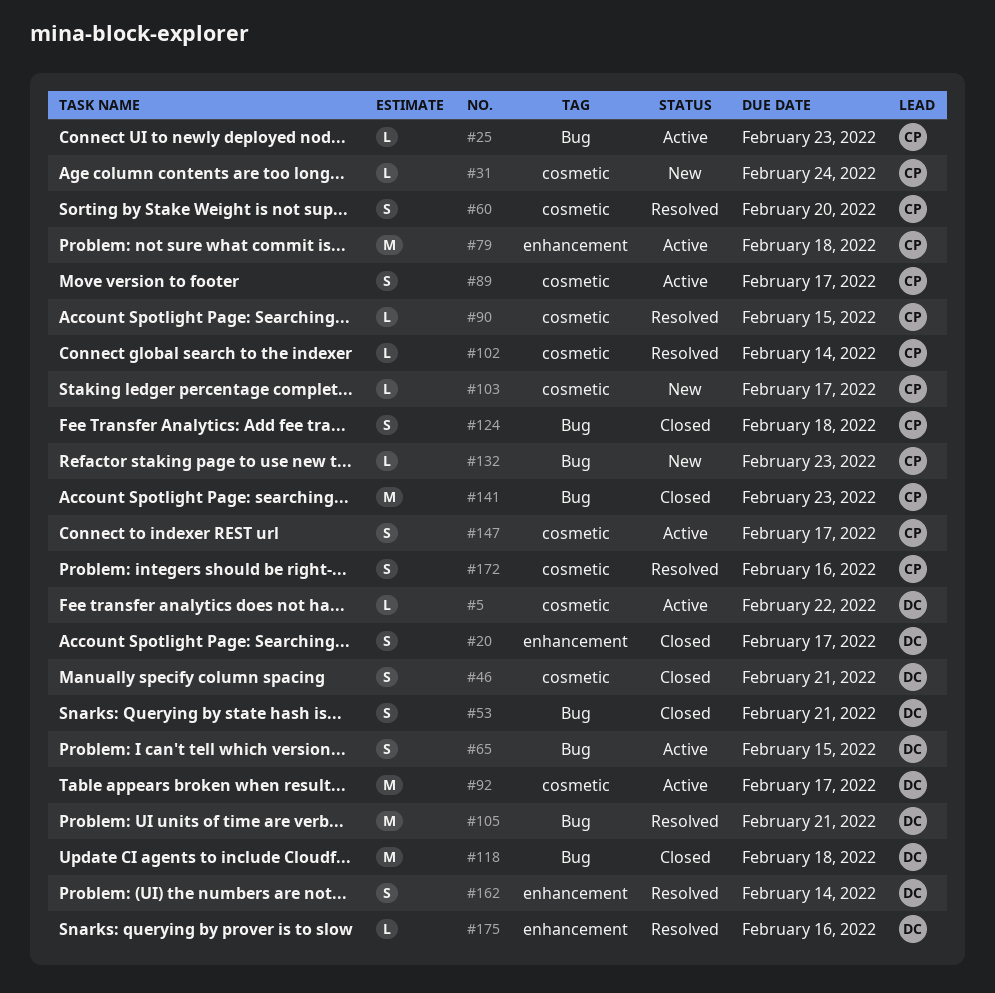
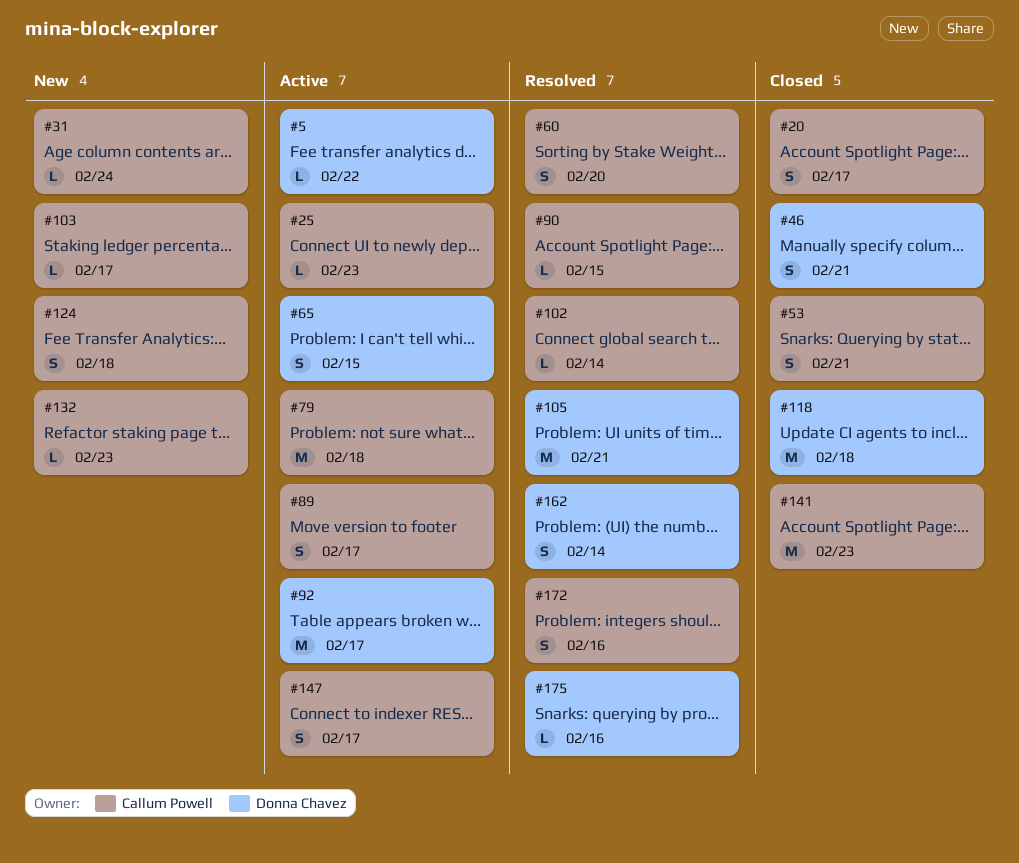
#20, owner: Donna Chavez -> Callum Powell
#53, owner: Donna Chavez -> Callum Powell
#124, status: Closed -> New

